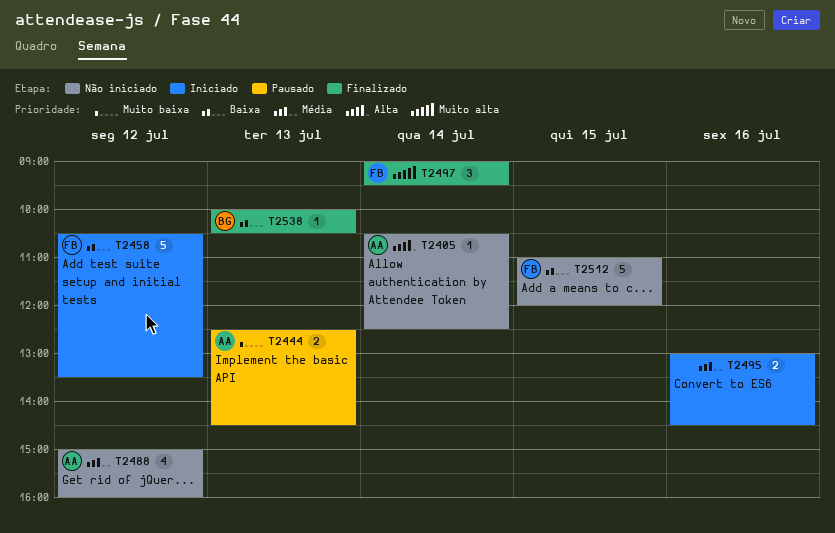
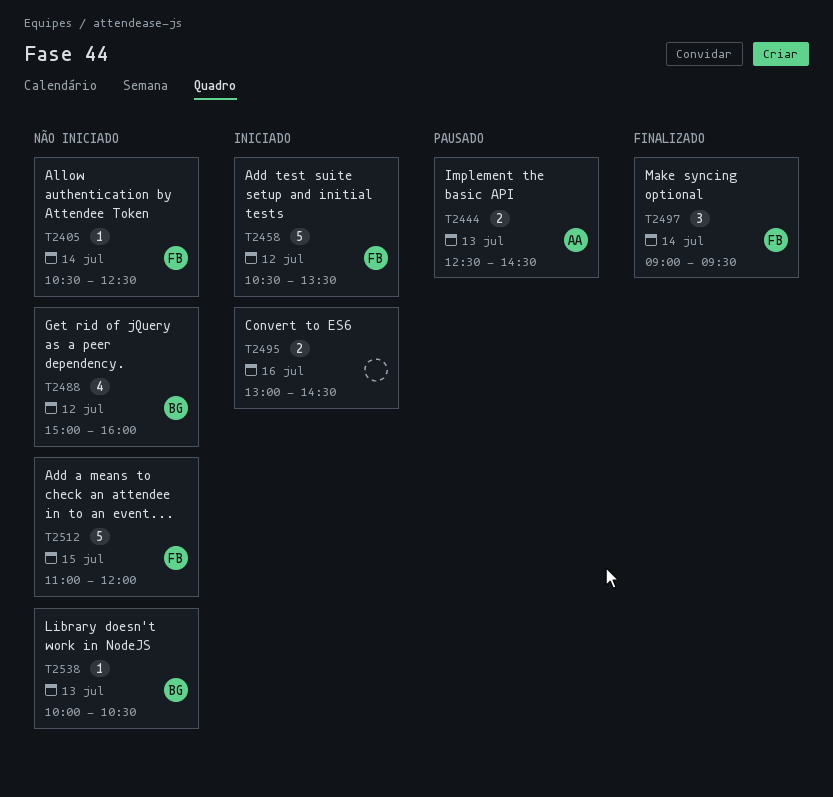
T2405, owner: AA -> FB
T2488, owner: AA -> BG
T2538, status: Finalizado -> Não iniciado

